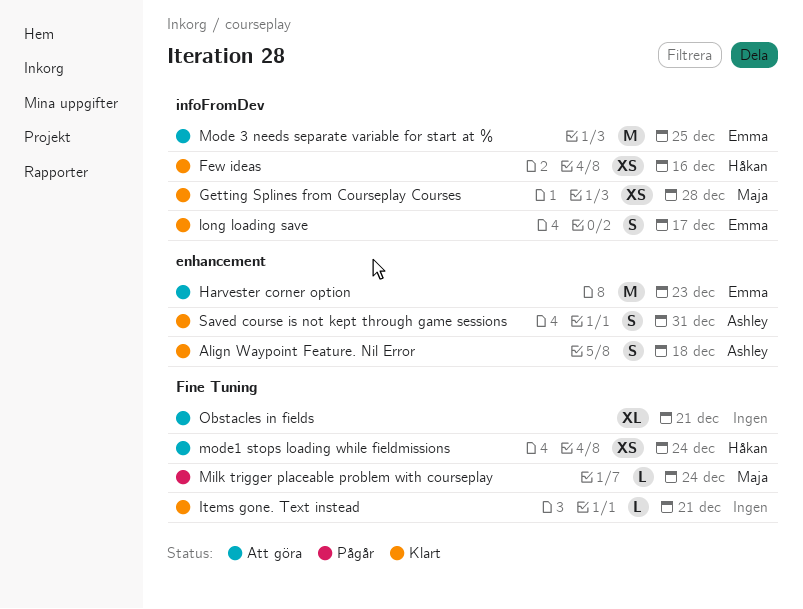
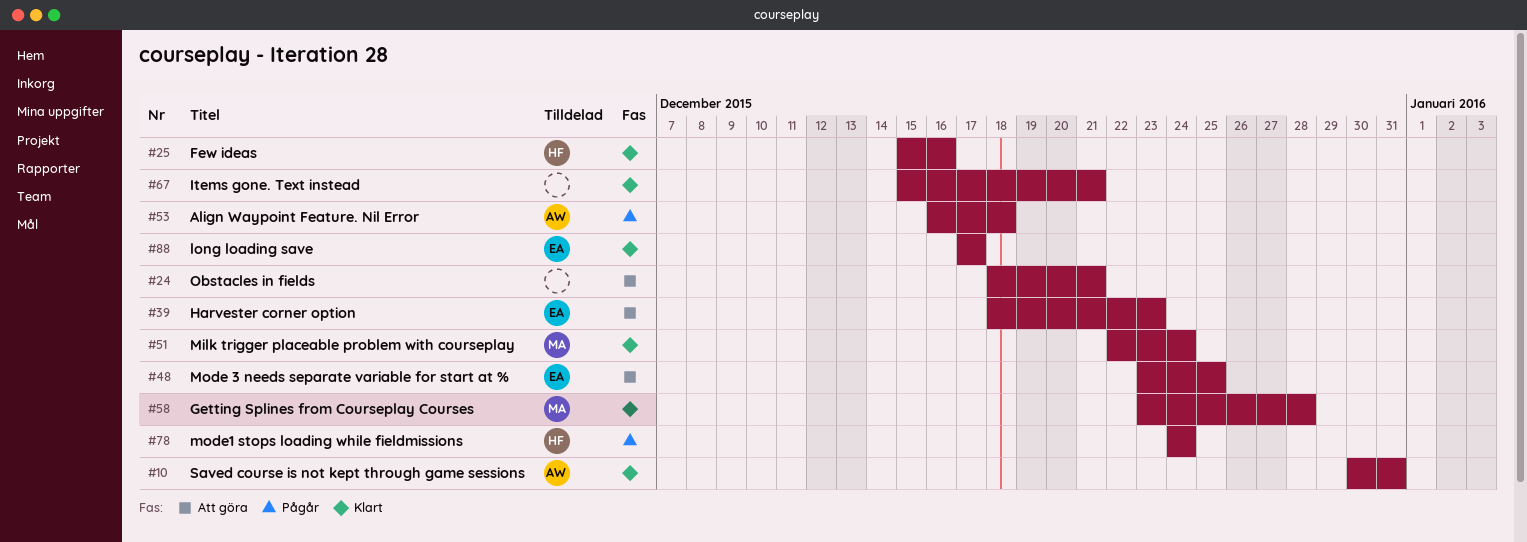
Align Waypoint Feature. Nil Error, status: Klart -> Pågår
Milk trigger placeable problem with courseplay, status: Pågår -> Klart
mode1 stops loading while fieldmissions, status: Att göra -> Pågår

